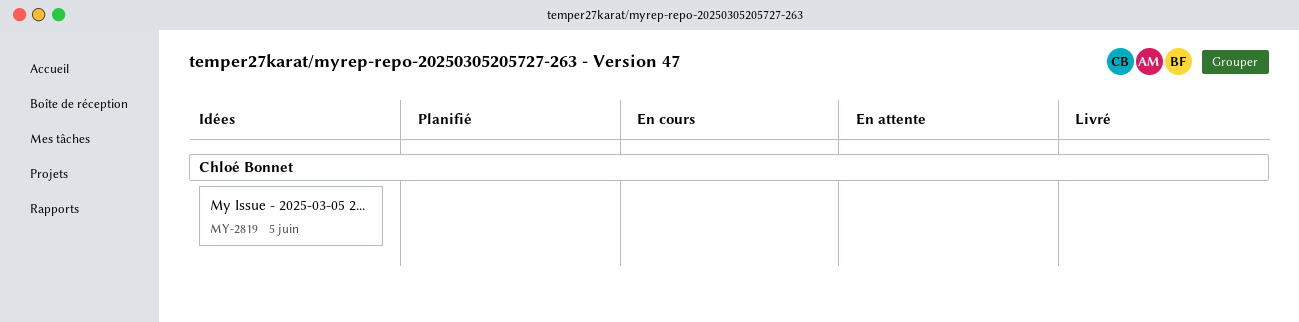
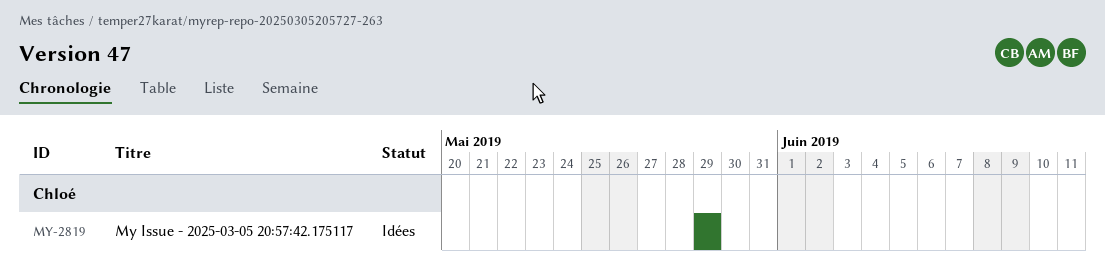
MY-2819, due: Jun 5 -> May 29

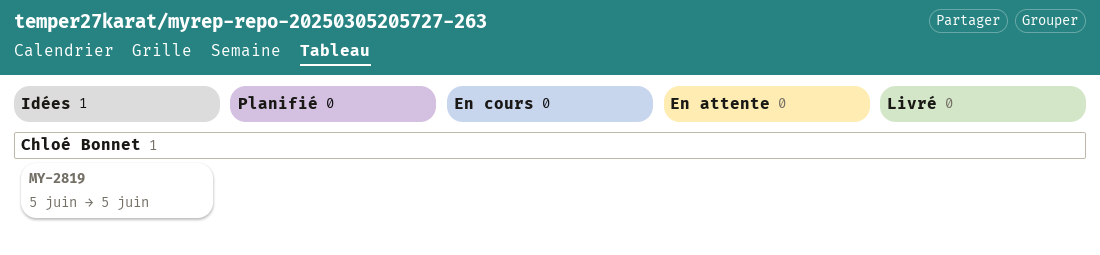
MY-2819, start: May 29 -> Jun 5
MY-2819, due: May 29 -> Jun 5

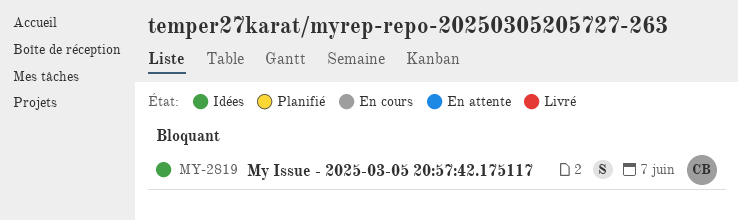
MY-2819, due: Jun 5 -> Jun 7

